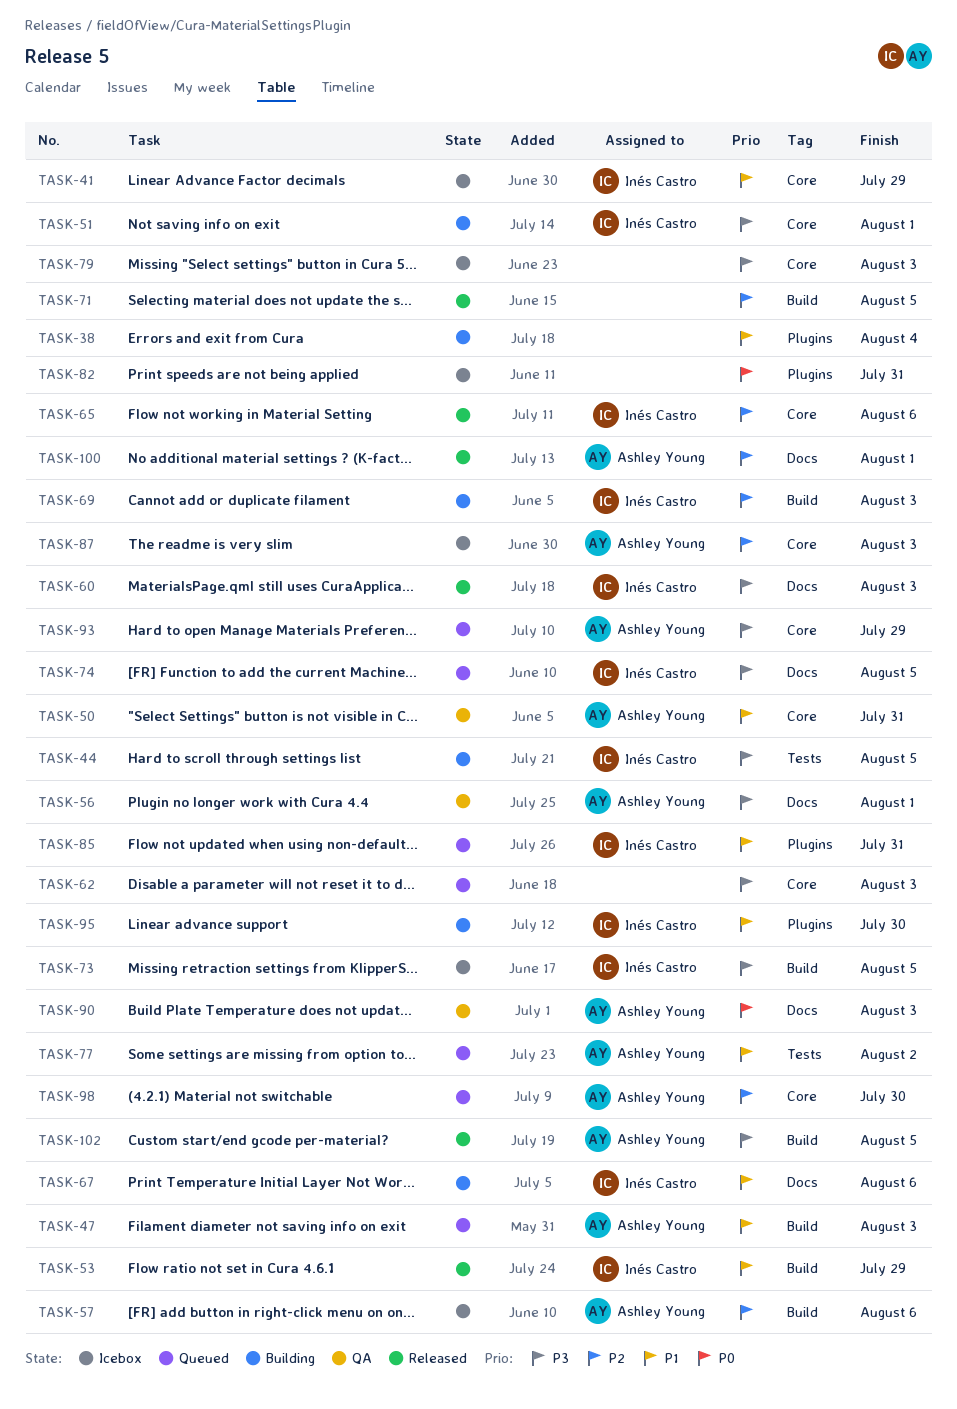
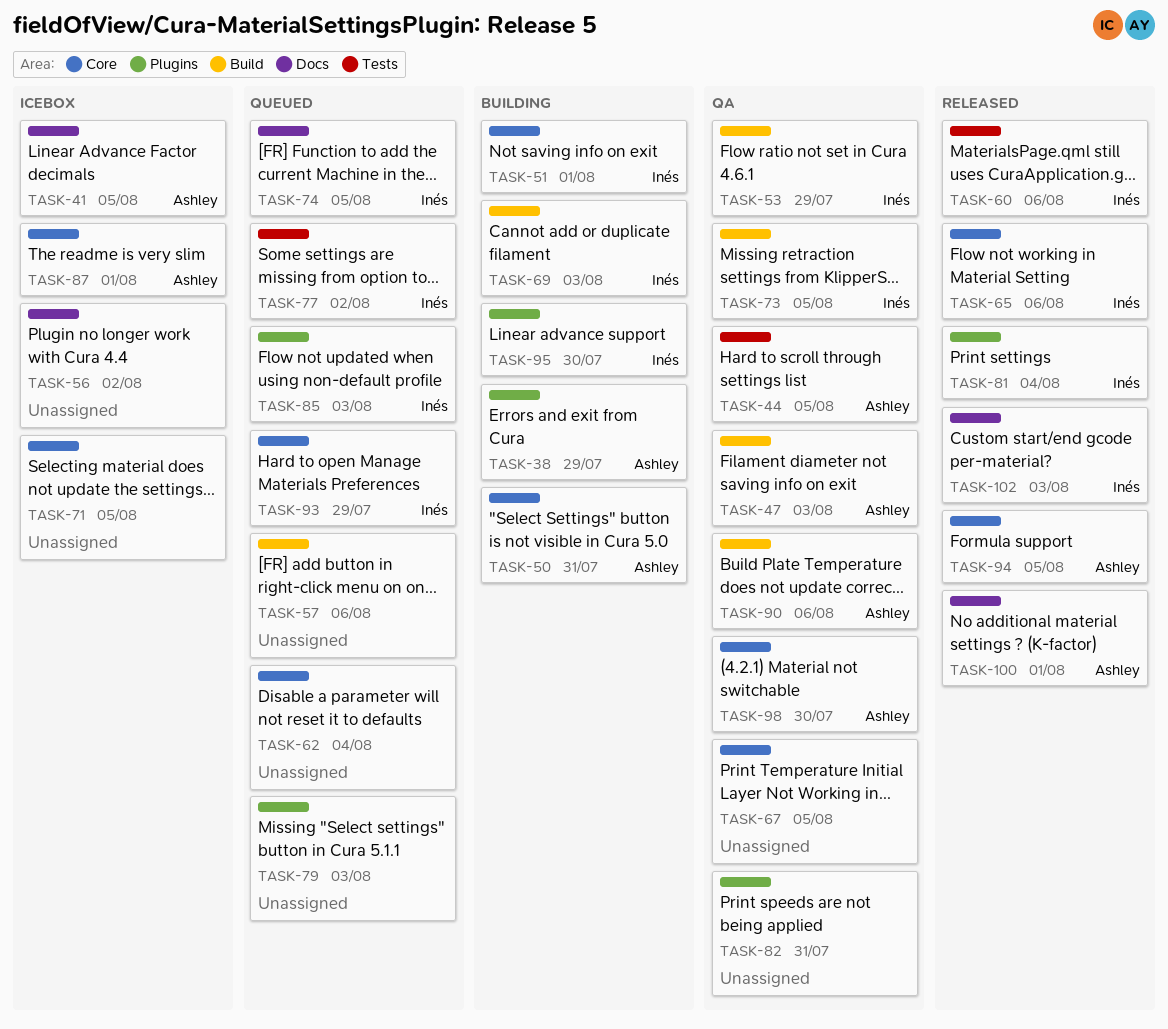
TASK-38, owner: none -> Ashley Young
TASK-38, due: Aug 4 -> Jul 29
TASK-41, owner: Inés Castro -> Ashley Young
TASK-41, label: Core -> Docs
TASK-41, due: Jul 29 -> Aug 5
TASK-44, status: Building -> QA
TASK-44, owner: Inés Castro -> Ashley Young
TASK-47, status: Queued -> QA
TASK-50, status: QA -> Building
TASK-53, status: Released -> QA
TASK-56, status: QA -> Icebox
TASK-56, owner: Ashley Young -> none
TASK-56, due: Aug 1 -> Aug 2
TASK-57, status: Icebox -> Queued
TASK-57, owner: Ashley Young -> none
TASK-60, label: Docs -> Tests
TASK-60, due: Aug 3 -> Aug 6
TASK-62, due: Aug 3 -> Aug 4
TASK-67, status: Building -> QA
TASK-67, owner: Inés Castro -> none
TASK-67, label: Docs -> Core
TASK-67, due: Aug 6 -> Aug 5
TASK-71, status: Released -> Icebox
TASK-71, label: Build -> Core
TASK-73, status: Icebox -> QA
TASK-77, owner: Ashley Young -> Inés Castro
TASK-79, status: Icebox -> Queued
TASK-79, label: Core -> Plugins
TASK-81: none -> present
TASK-82, status: Icebox -> QA
TASK-85, due: Jul 31 -> Aug 3
TASK-87, due: Aug 3 -> Aug 1
TASK-90, label: Docs -> Build
TASK-90, due: Aug 3 -> Aug 6
TASK-93, owner: Ashley Young -> Inés Castro
TASK-94: none -> present
TASK-98, status: Queued -> QA
TASK-102, owner: Ashley Young -> Inés Castro
TASK-102, label: Build -> Docs
TASK-102, due: Aug 5 -> Aug 3

